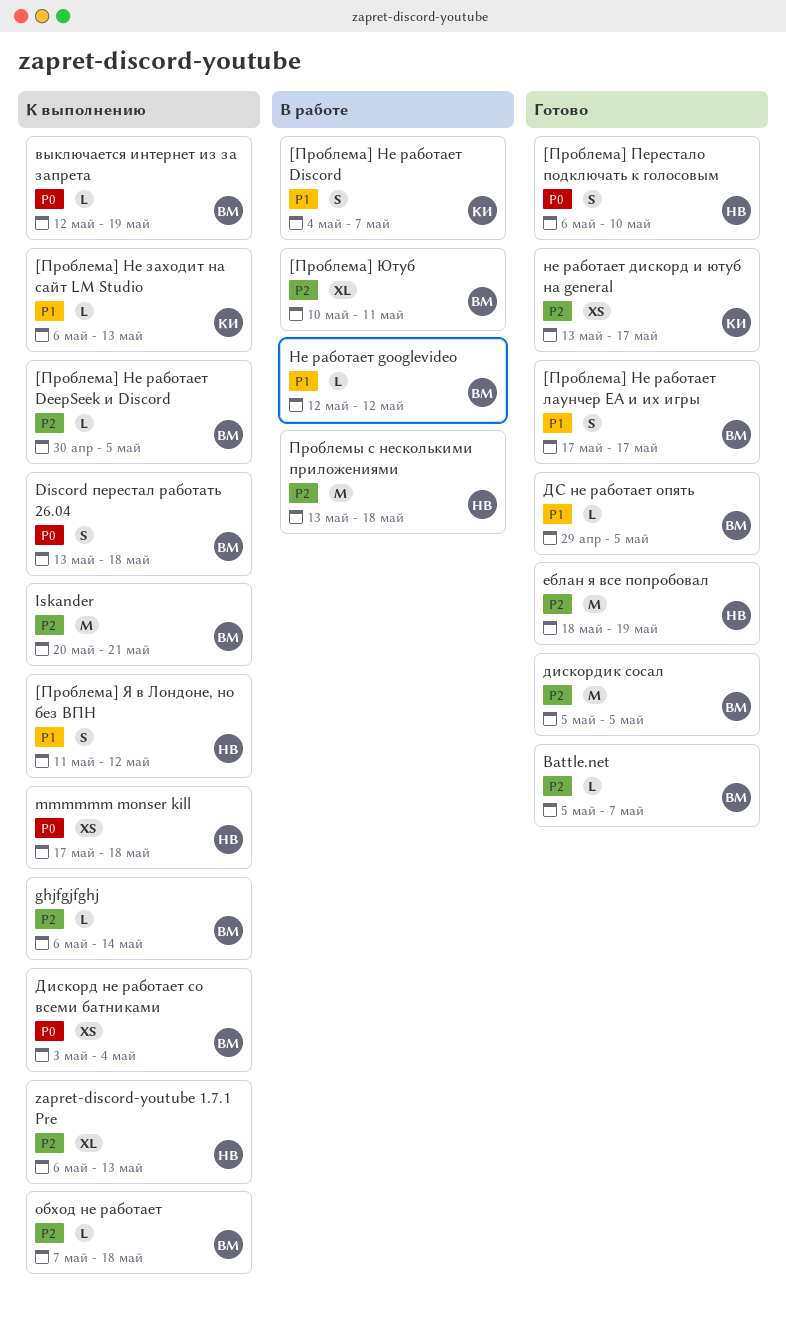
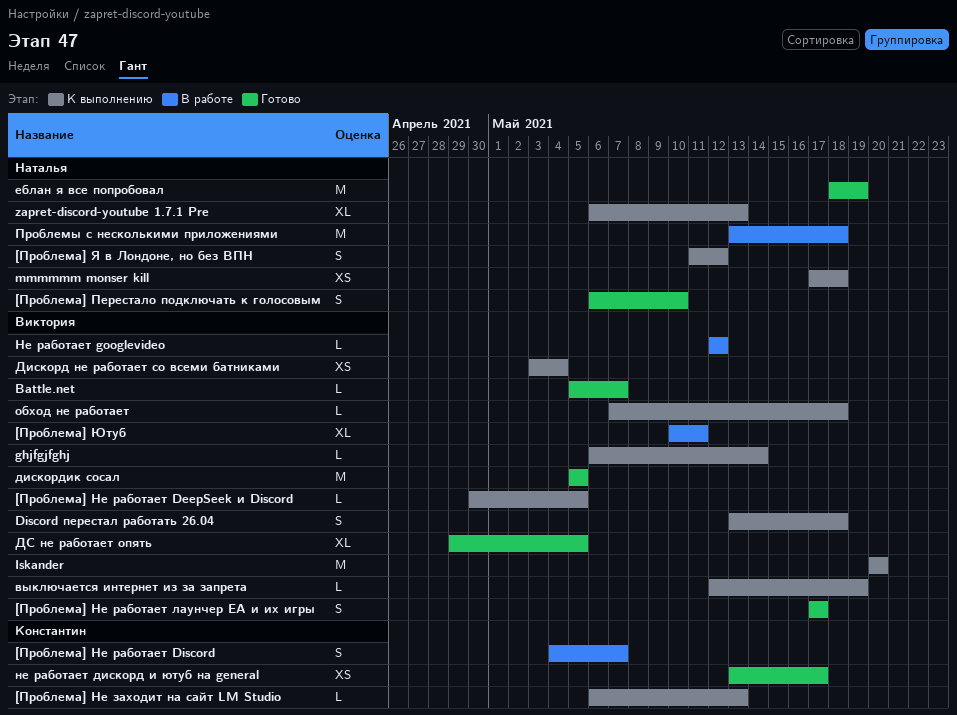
Iskander, due: May 21 -> May 20
ДС не работает опять, estimate: L -> XL

